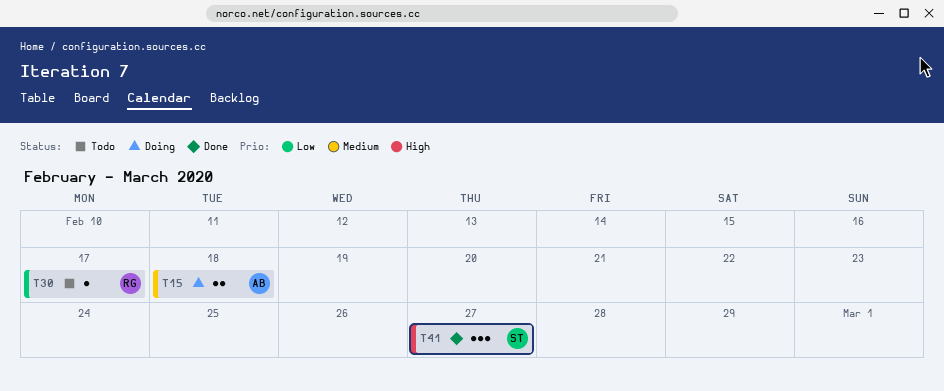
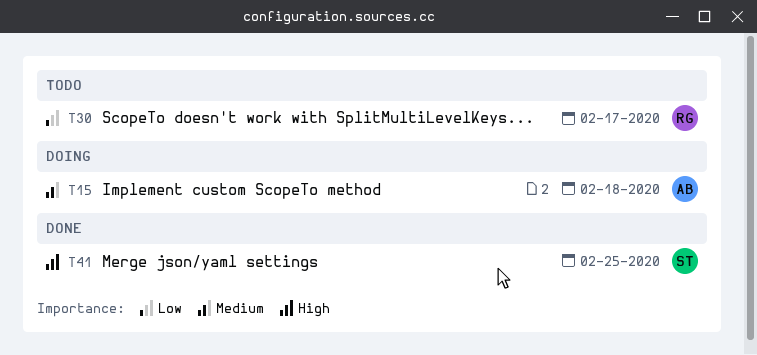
T41, due: Feb 27 -> Feb 25

